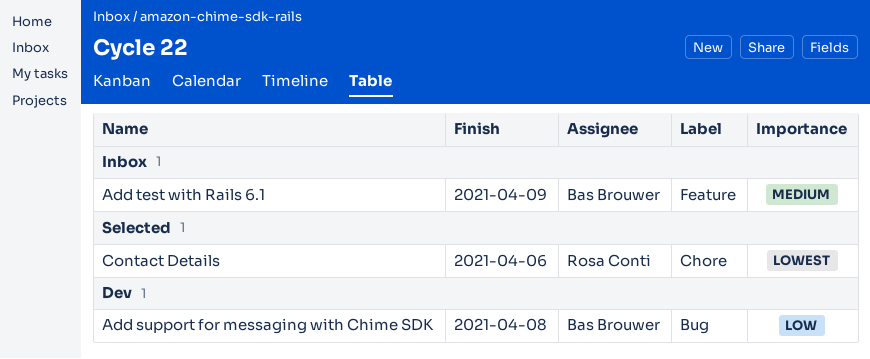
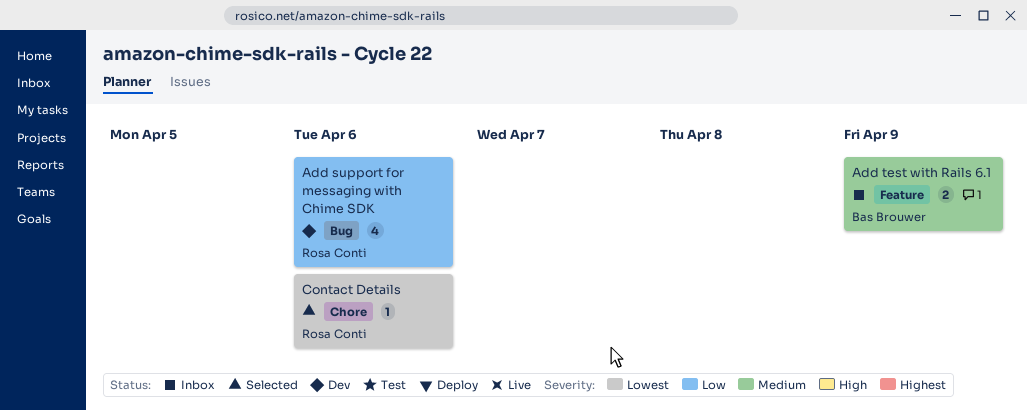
Add support for messaging with Chime SDK, owner: Bas Brouwer -> Rosa Conti
Add support for messaging with Chime SDK, due: Apr 8 -> Apr 6

